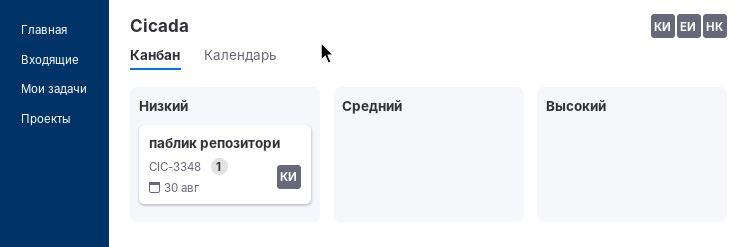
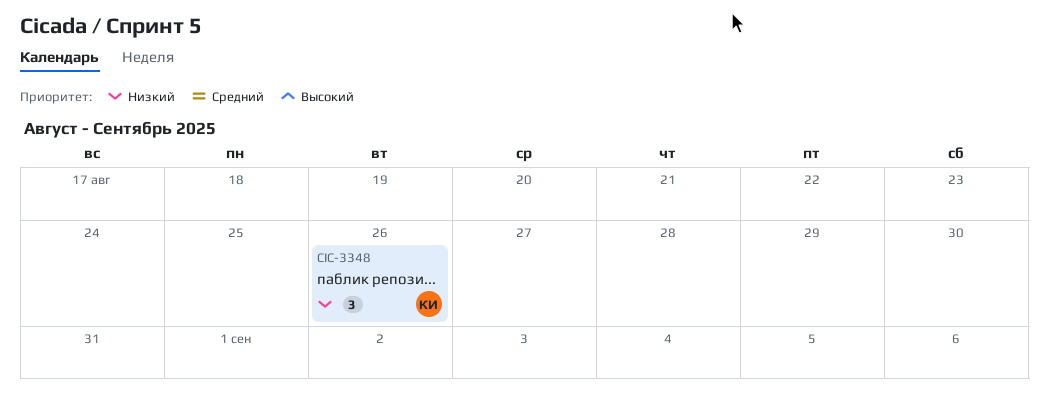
CIC-3348, estimate: 1 -> 3
CIC-3348, due: Aug 30 -> Aug 26

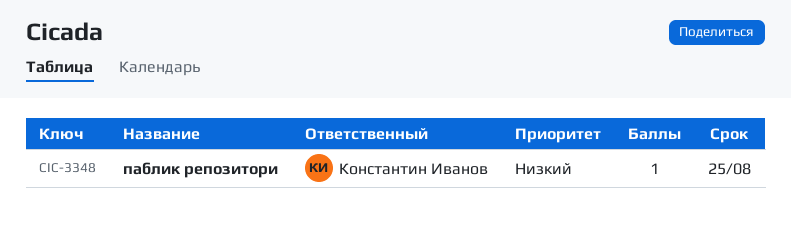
CIC-3348, estimate: 3 -> 1
CIC-3348, due: Aug 26 -> Aug 25

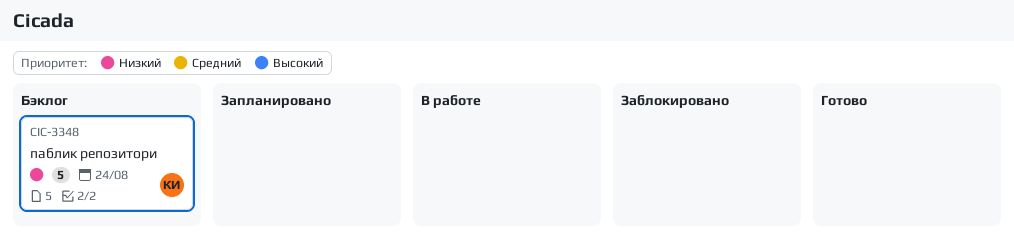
CIC-3348, estimate: 1 -> 5
CIC-3348, due: Aug 25 -> Aug 24

